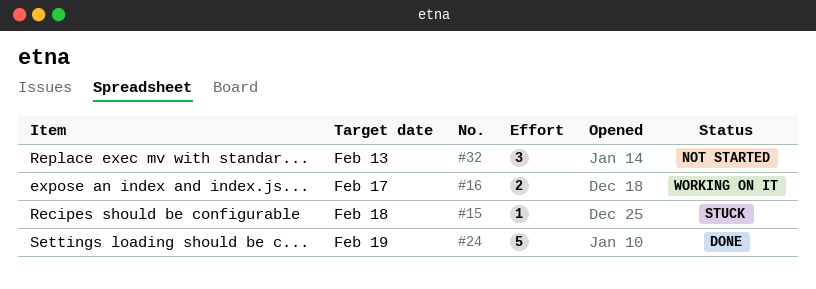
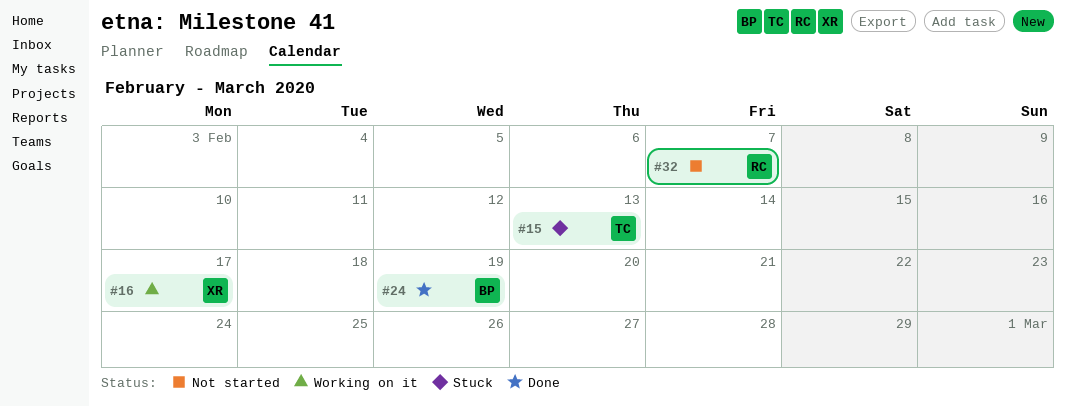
#15, due: Feb 18 -> Feb 13
#32, due: Feb 13 -> Feb 7

